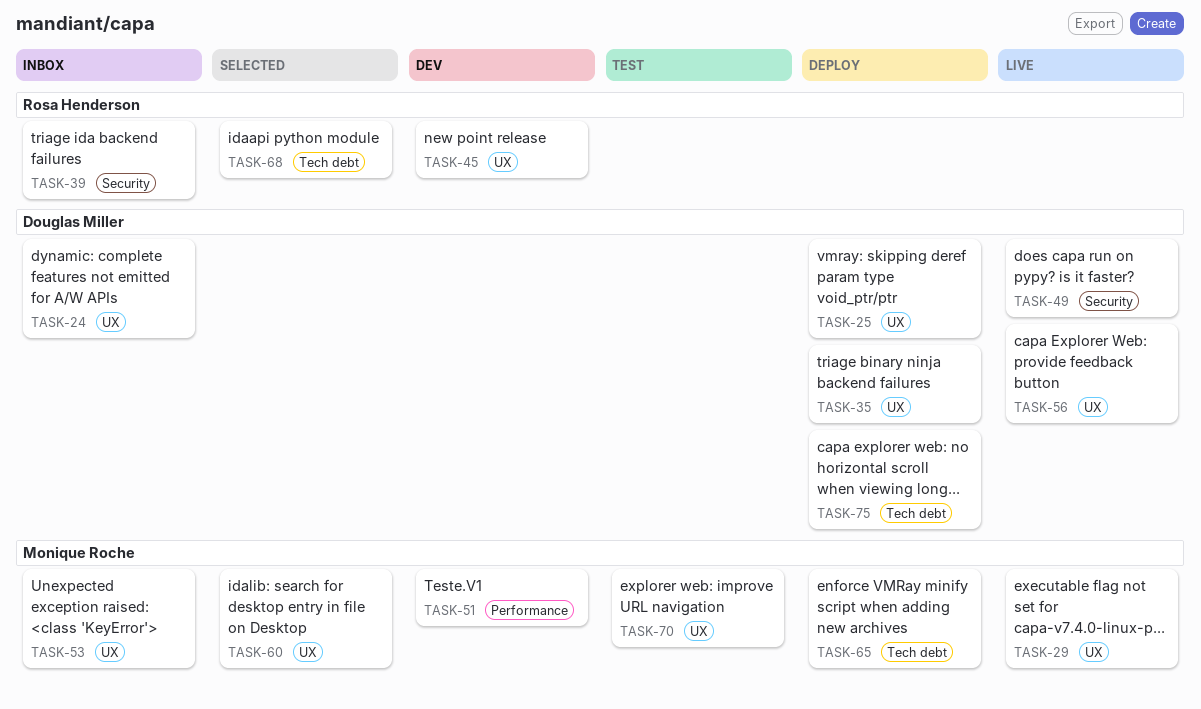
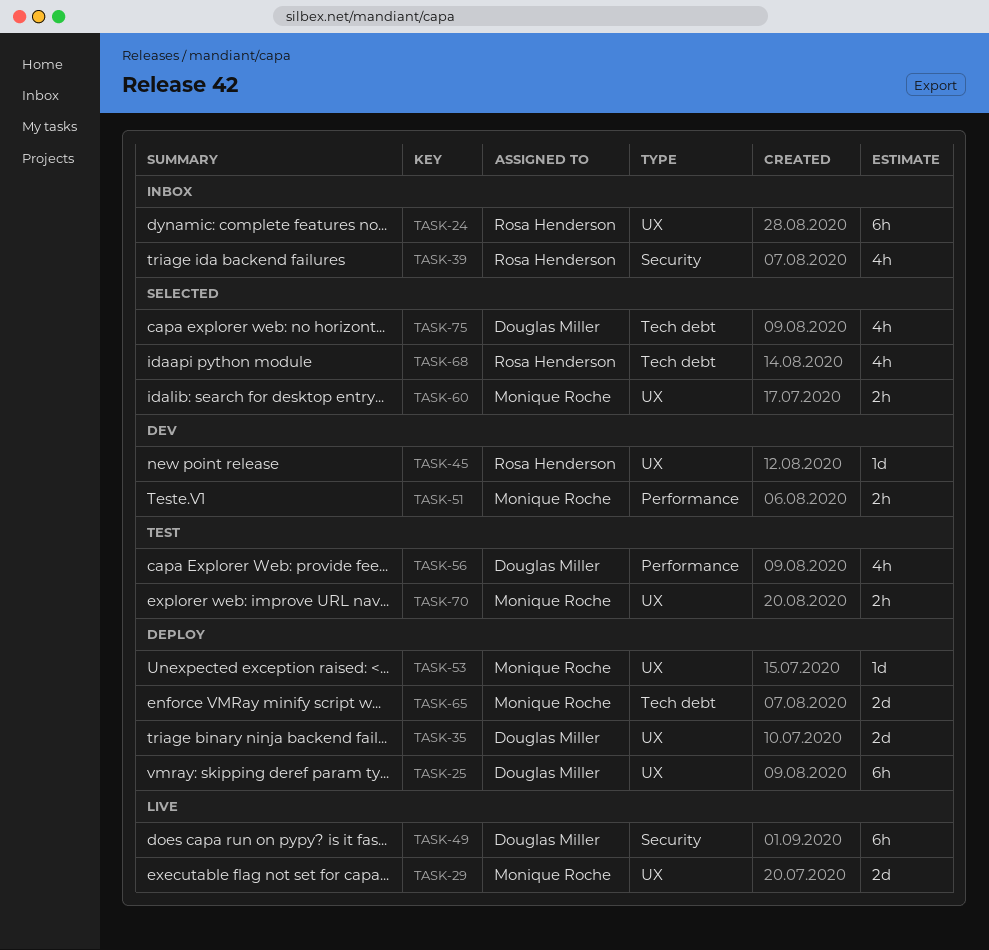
TASK-24, owner: Douglas Miller -> Rosa Henderson
TASK-53, status: Inbox -> Deploy
TASK-56, status: Live -> Test
TASK-56, label: UX -> Performance
TASK-75, status: Deploy -> Selected

